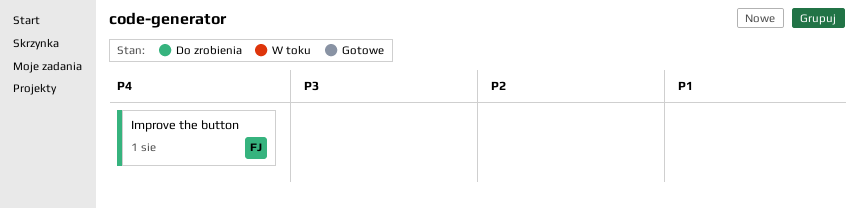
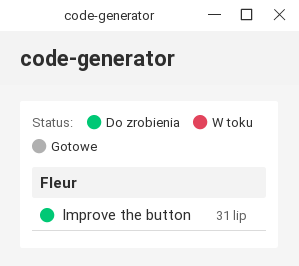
Improve the button, due: Aug 1 -> Jul 31

